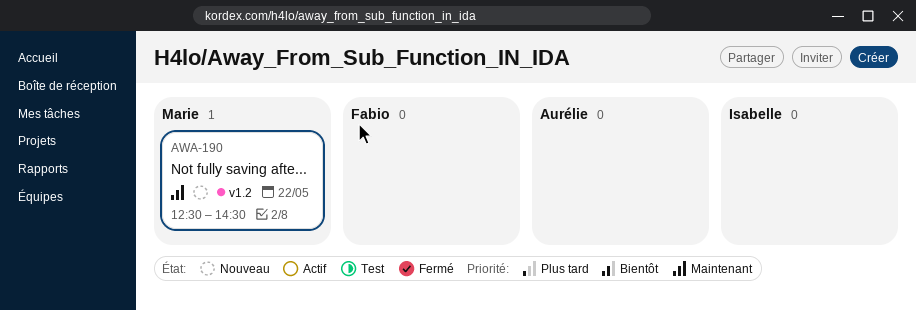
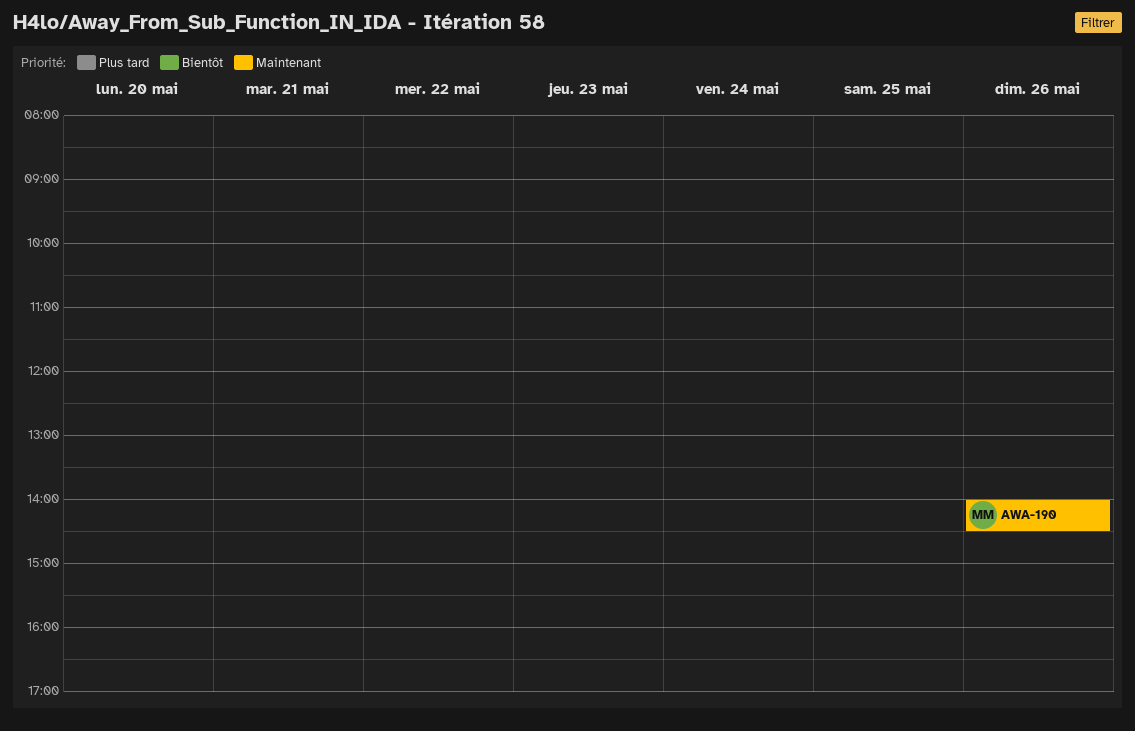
AWA-190, day: May 22 -> May 26
AWA-190, begins: 12:30 -> 14:00

